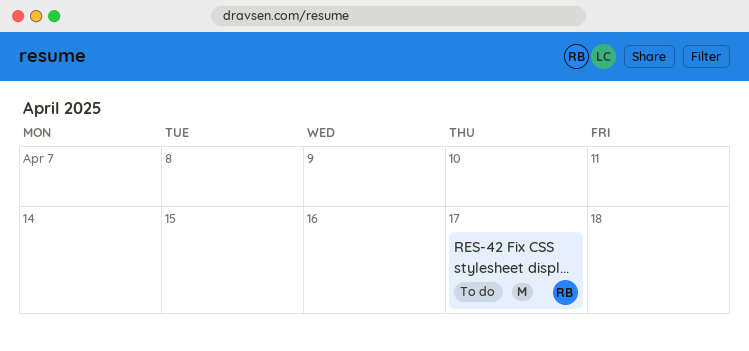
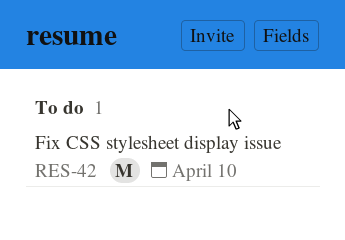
RES-42, due: Apr 17 -> Apr 10

